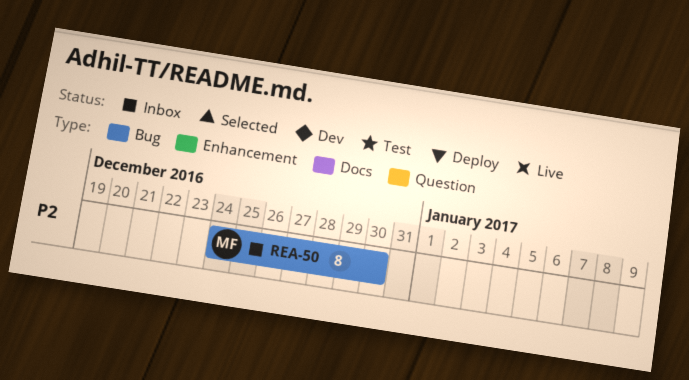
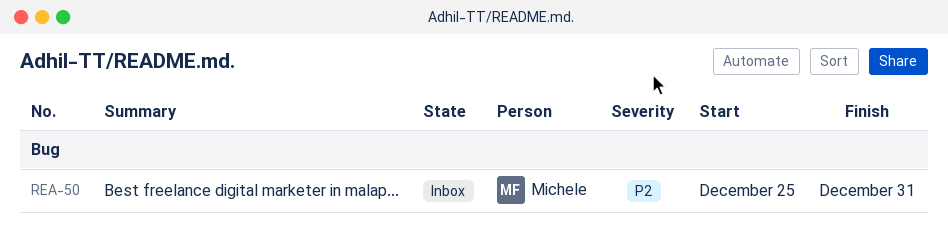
REA-50, start: Dec 24 -> Dec 25
REA-50, due: Dec 30 -> Dec 31

